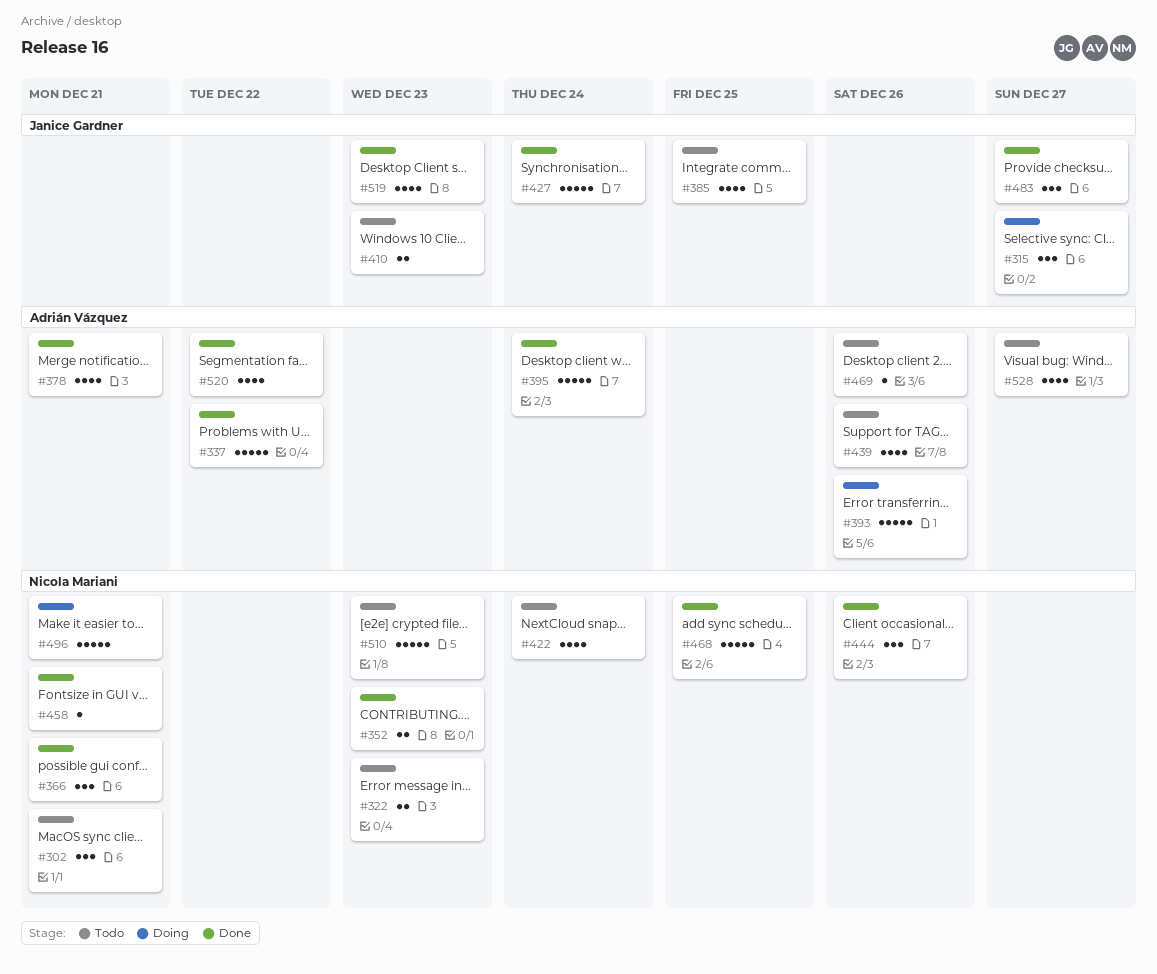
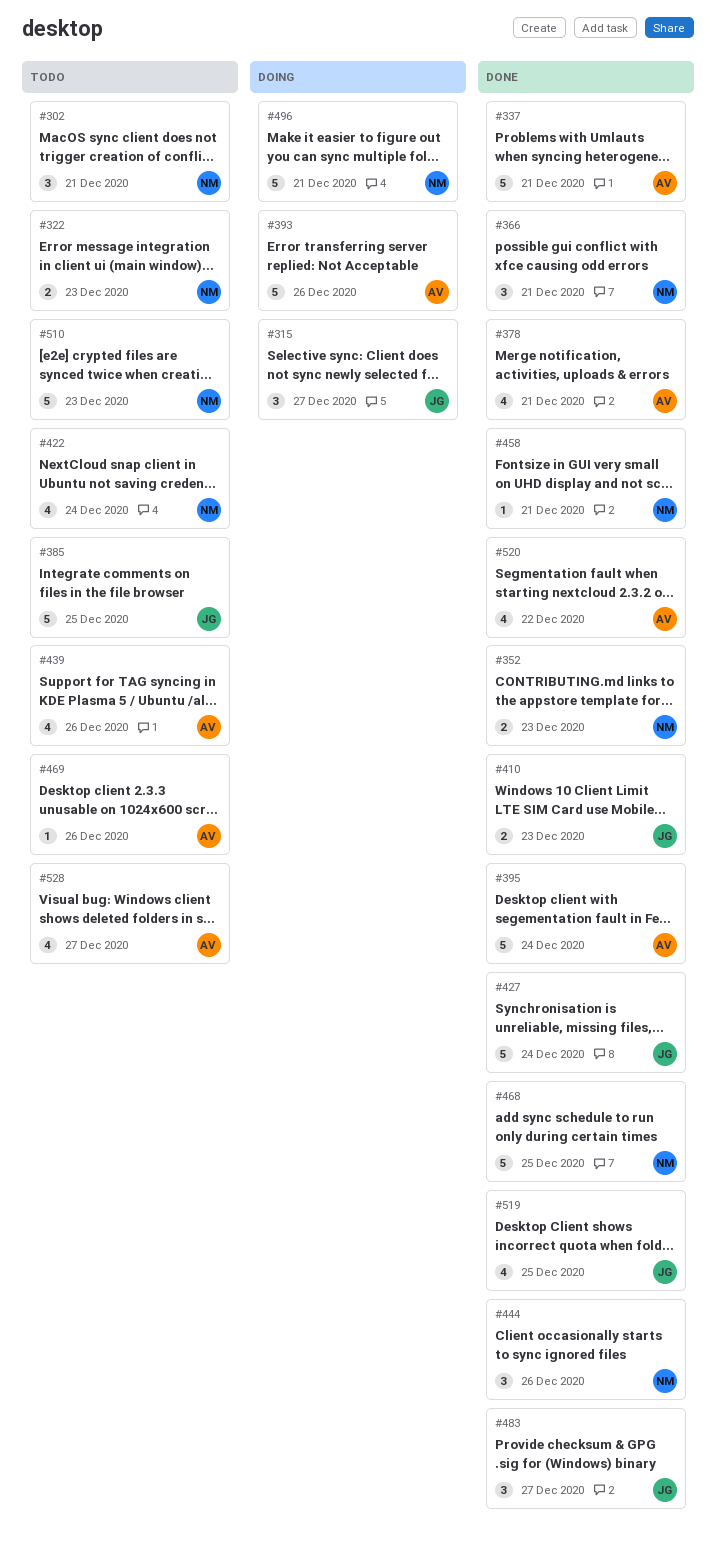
#337, due: Dec 22 -> Dec 21
#385, estimate: 4 -> 5
#410, status: Todo -> Done
#519, due: Dec 23 -> Dec 25

